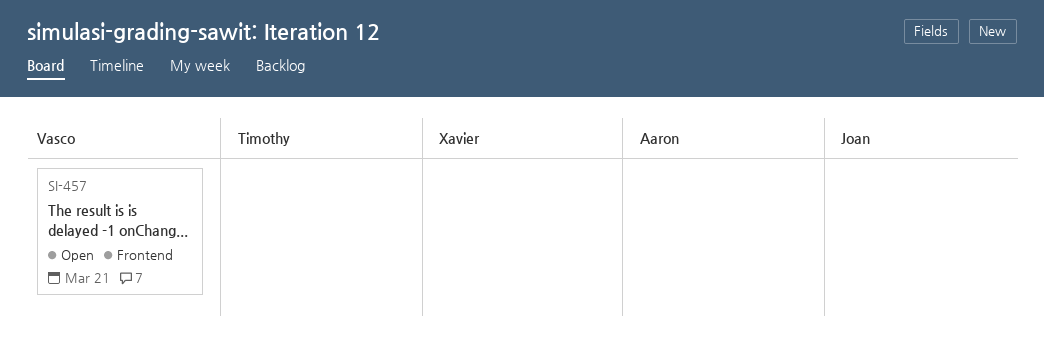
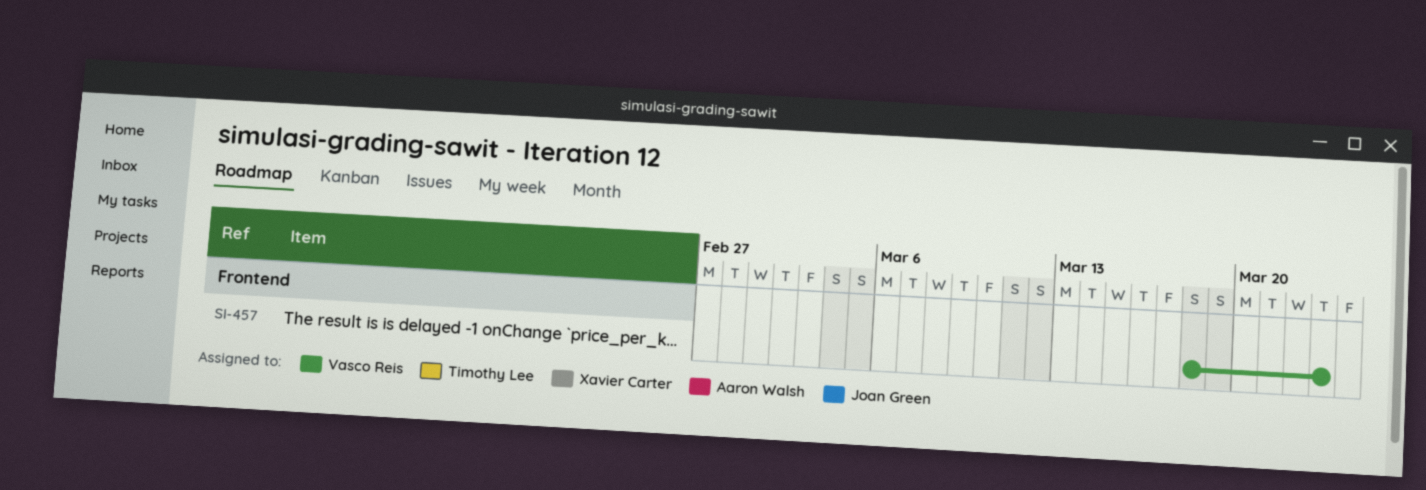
SI-457, due: Mar 21 -> Mar 23

